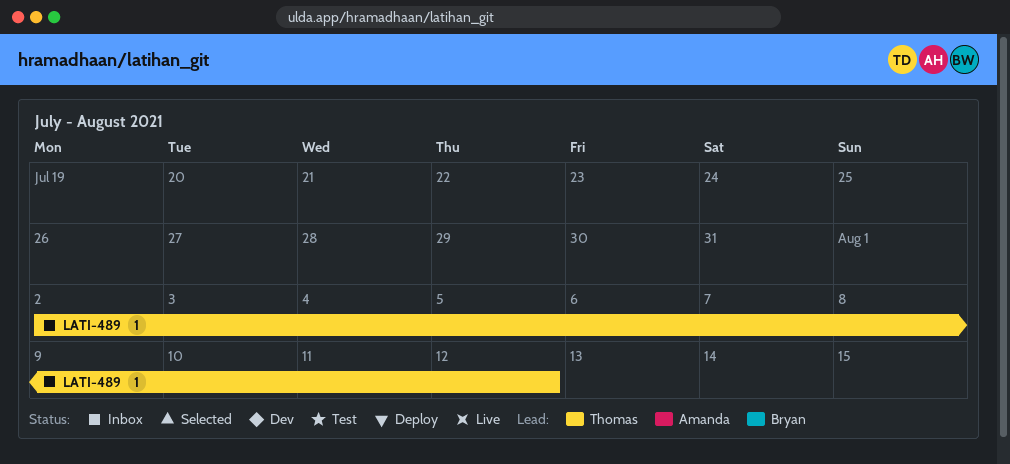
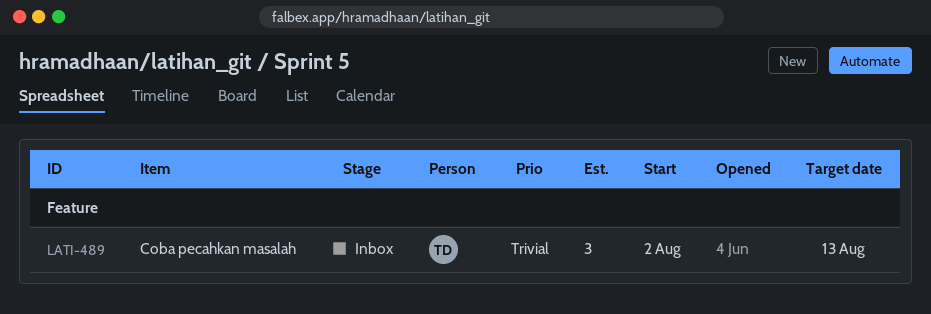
LATI-489, estimate: 1 -> 3
LATI-489, due: Aug 12 -> Aug 13

